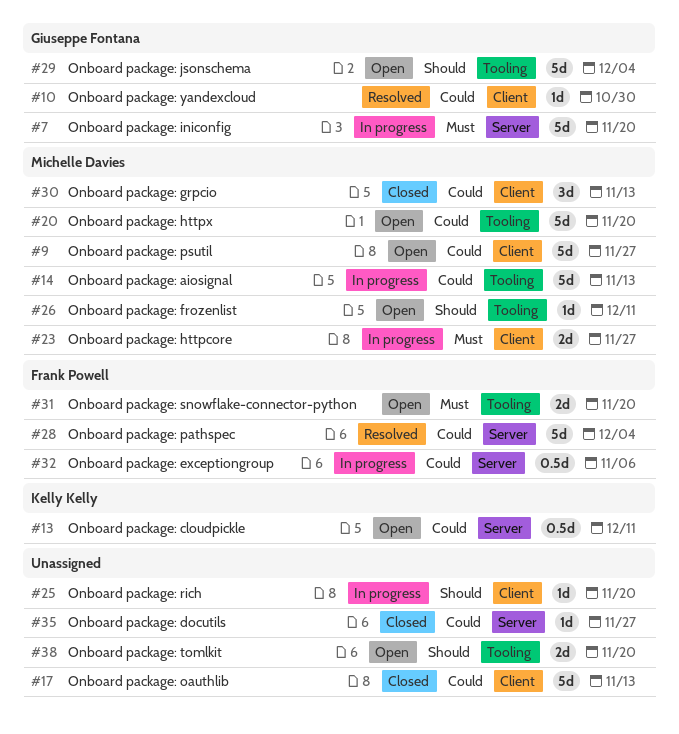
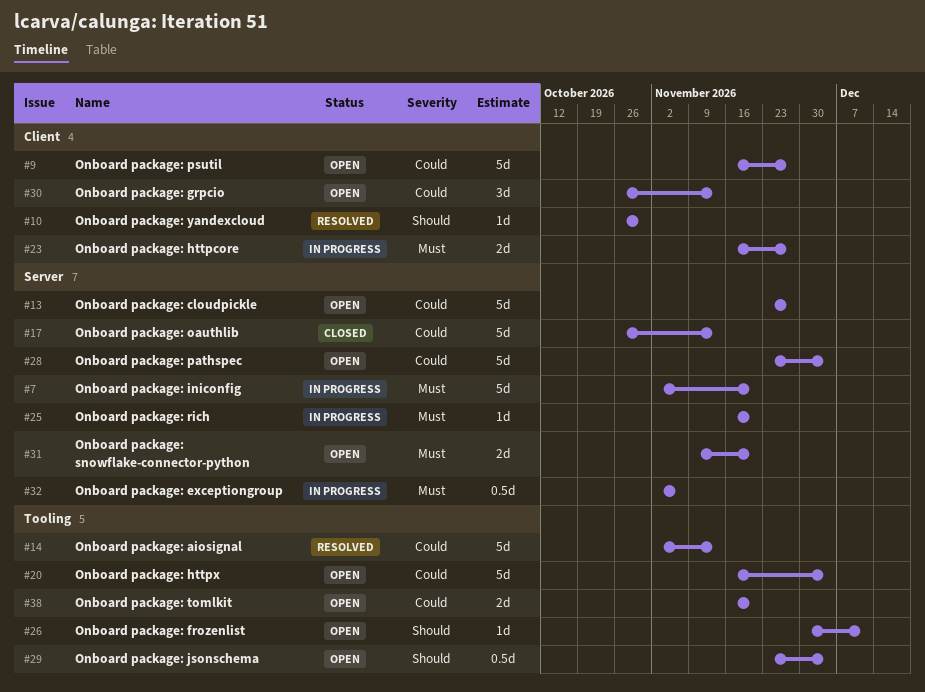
#10, priority: Could -> Should
#13, estimate: 0.5d -> 5d
#13, due: Dec 11 -> Nov 27
#14, status: In progress -> Resolved
#17, label: Client -> Server
#20, due: Nov 20 -> Dec 4
#25, priority: Should -> Must
#25, label: Client -> Server
#28, status: Resolved -> Open
#29, estimate: 5d -> 0.5d
#30, status: Closed -> Open
#31, label: Tooling -> Server
#32, priority: Could -> Must
#35: present -> none
#38, priority: Should -> Could

